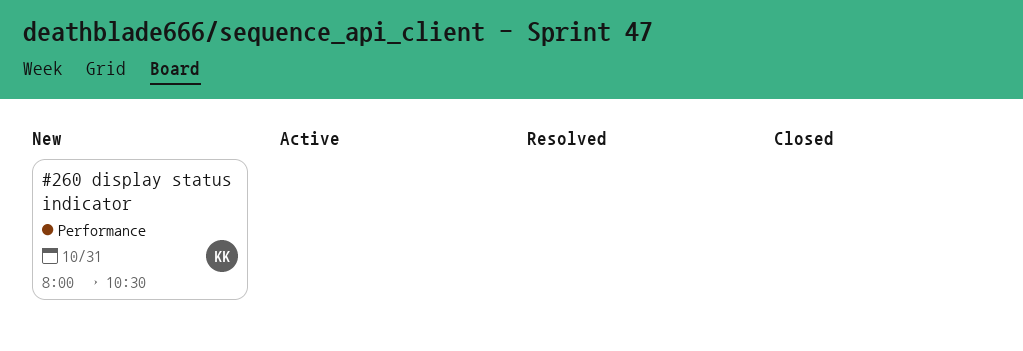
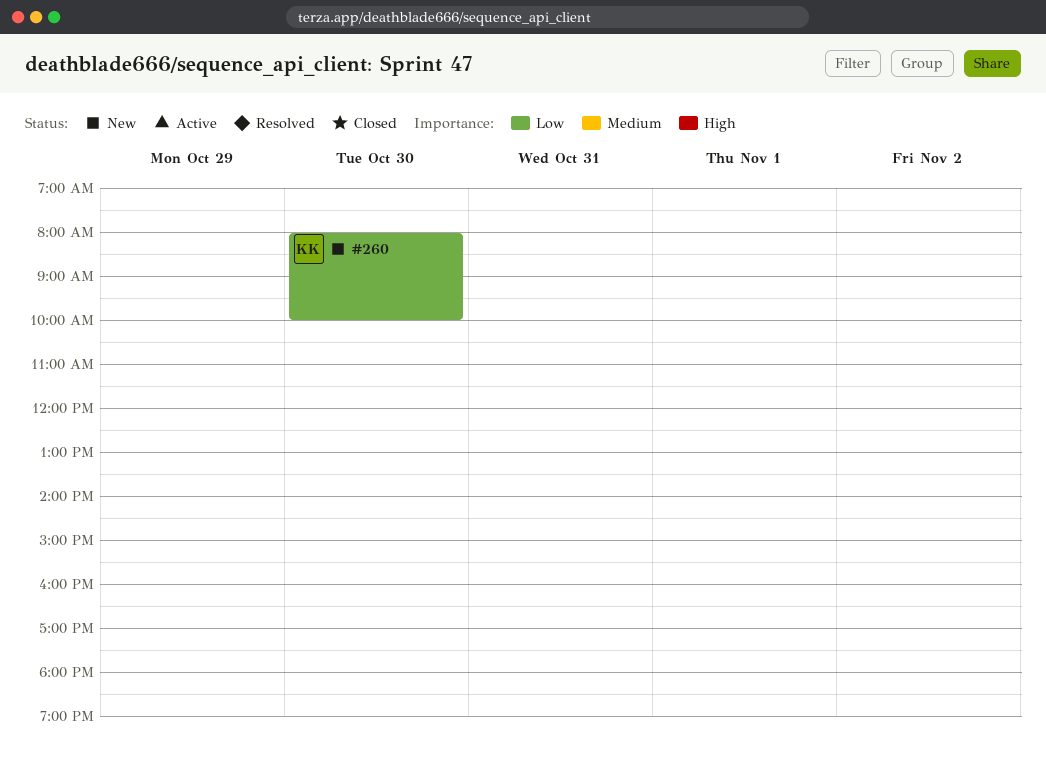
#260, day: Oct 31 -> Oct 30
#260, ends: 10:30 -> 10:00

